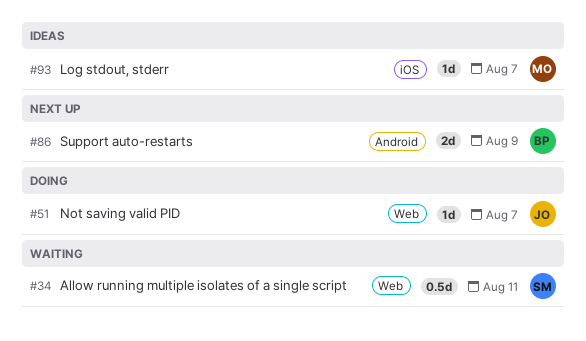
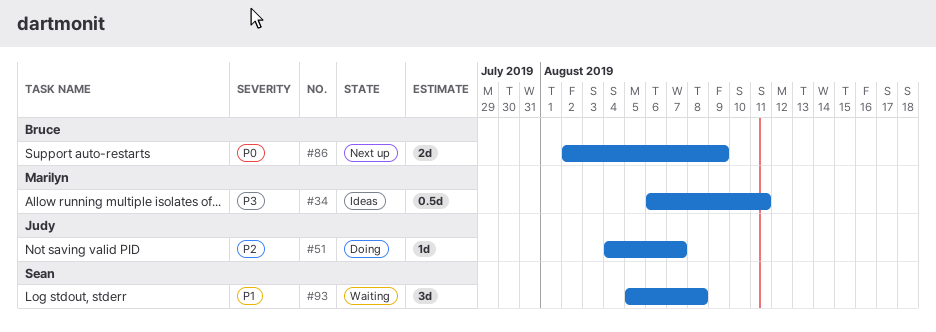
#34, status: Waiting -> Ideas
#34, owner: Sean -> Marilyn
#93, status: Ideas -> Waiting
#93, owner: Marilyn -> Sean
#93, estimate: 1d -> 3d
#93, due: Aug 7 -> Aug 8

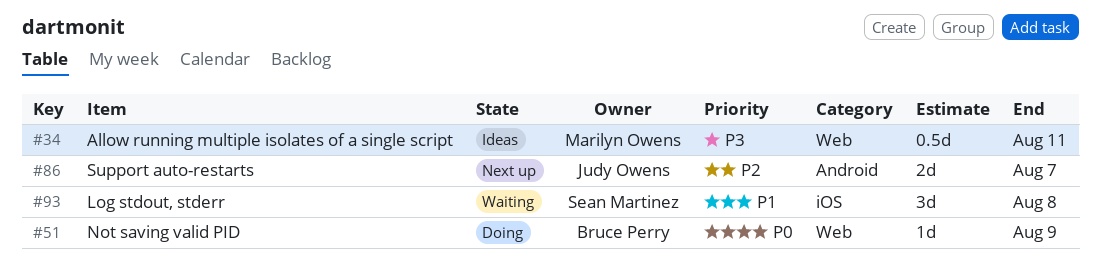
#51, owner: Judy Owens -> Bruce Perry
#51, priority: P2 -> P0
#51, due: Aug 7 -> Aug 9
#86, owner: Bruce Perry -> Judy Owens
#86, priority: P0 -> P2
#86, due: Aug 9 -> Aug 7

